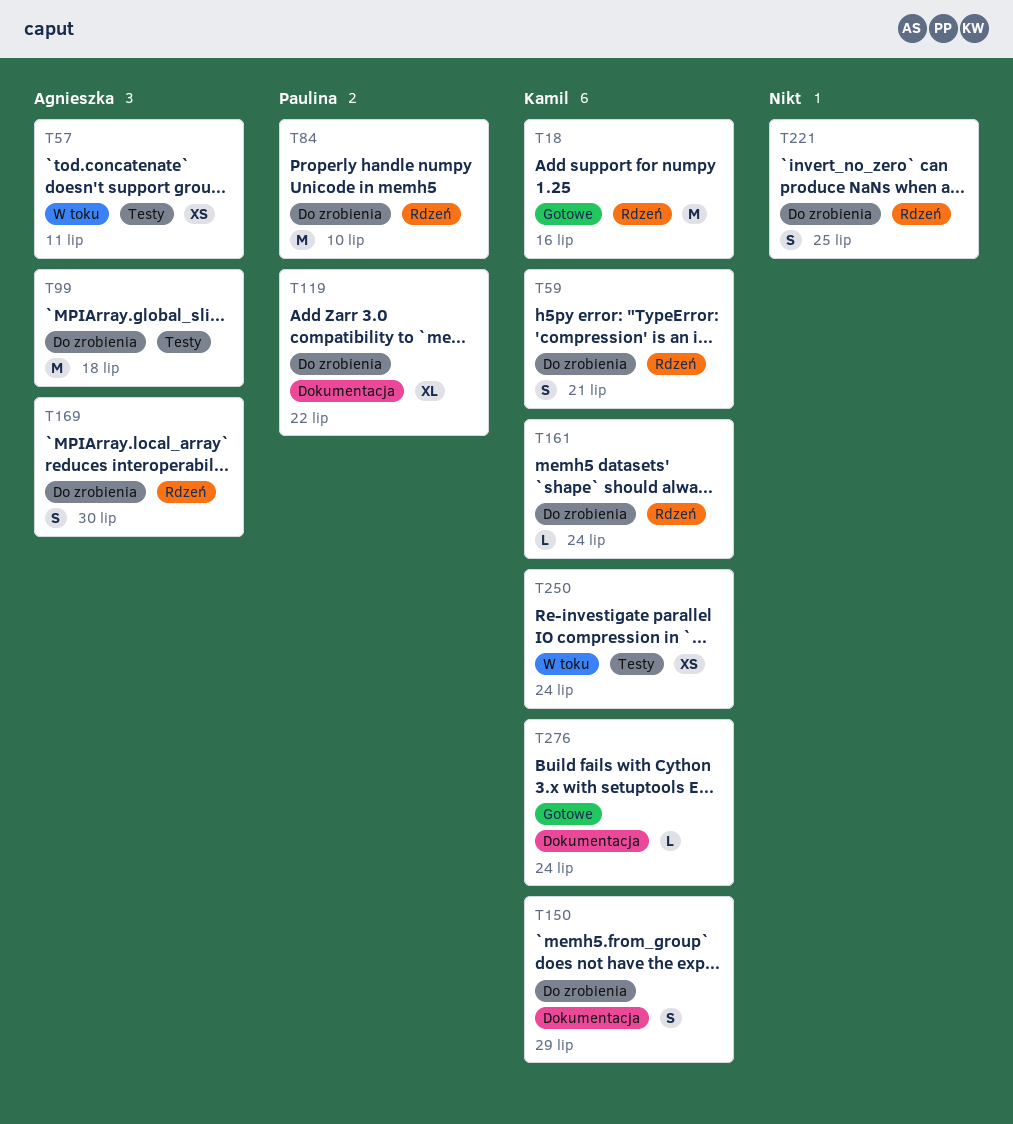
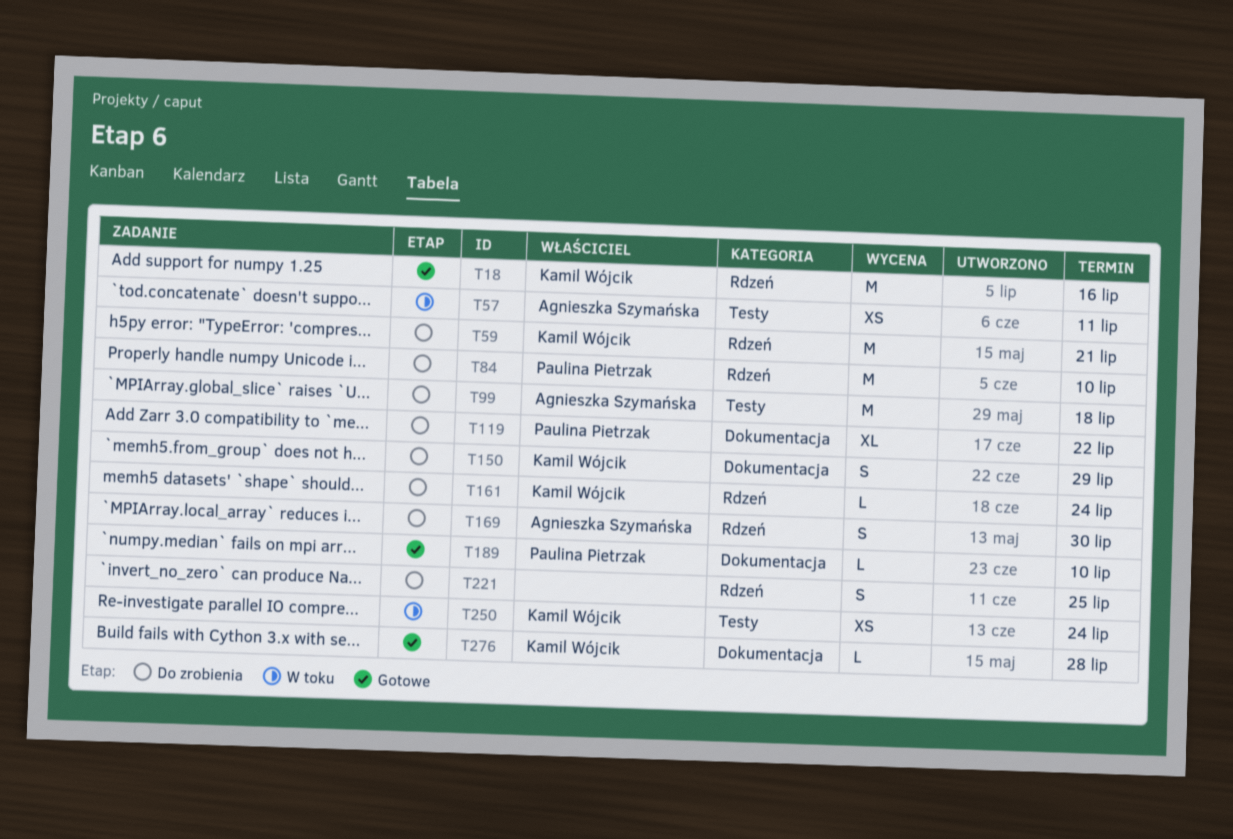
T59, estimate: S -> M
T189: none -> present
T276, due: Jul 24 -> Jul 28

